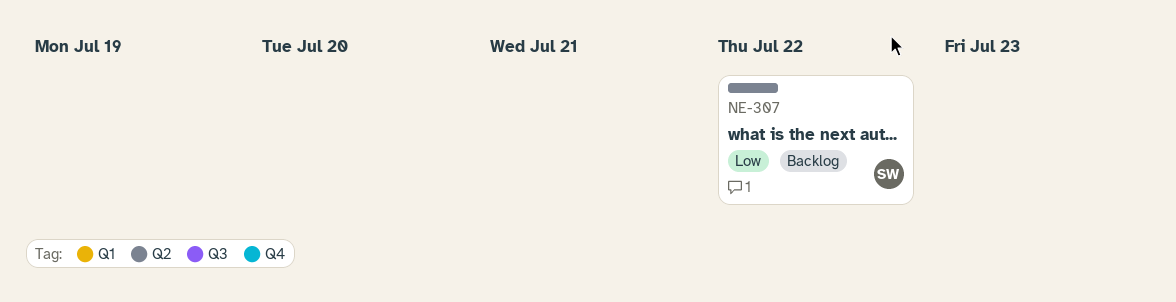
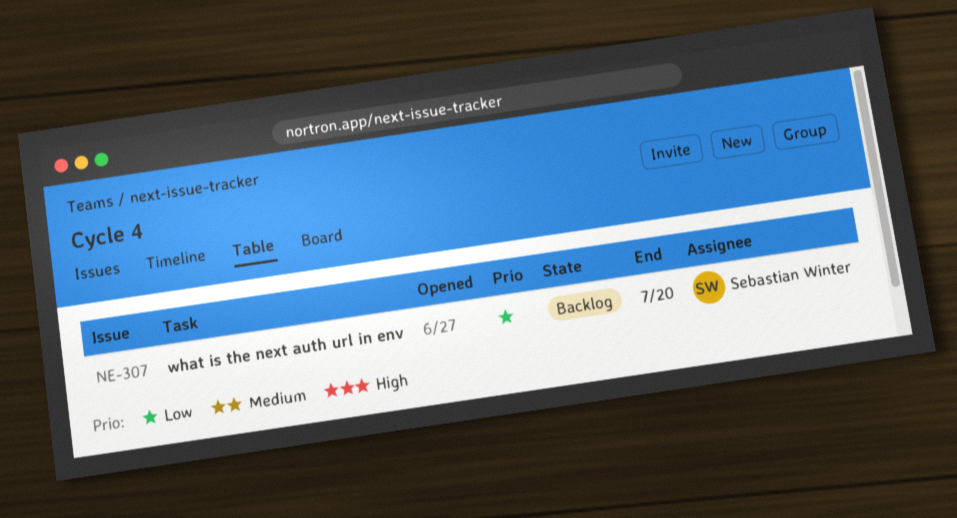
NE-307, due: Jul 22 -> Jul 20

